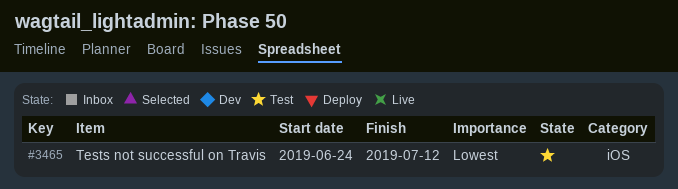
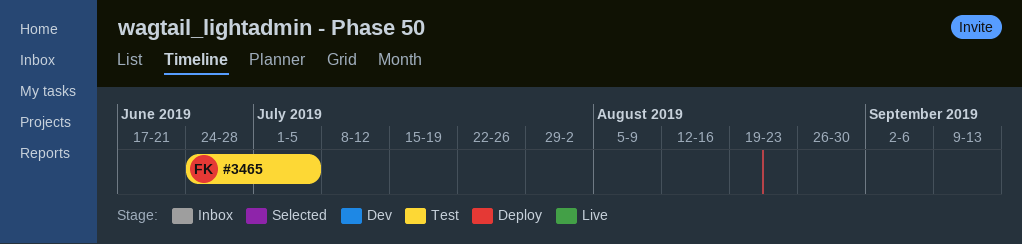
#3465, due: Jul 12 -> Jul 5

